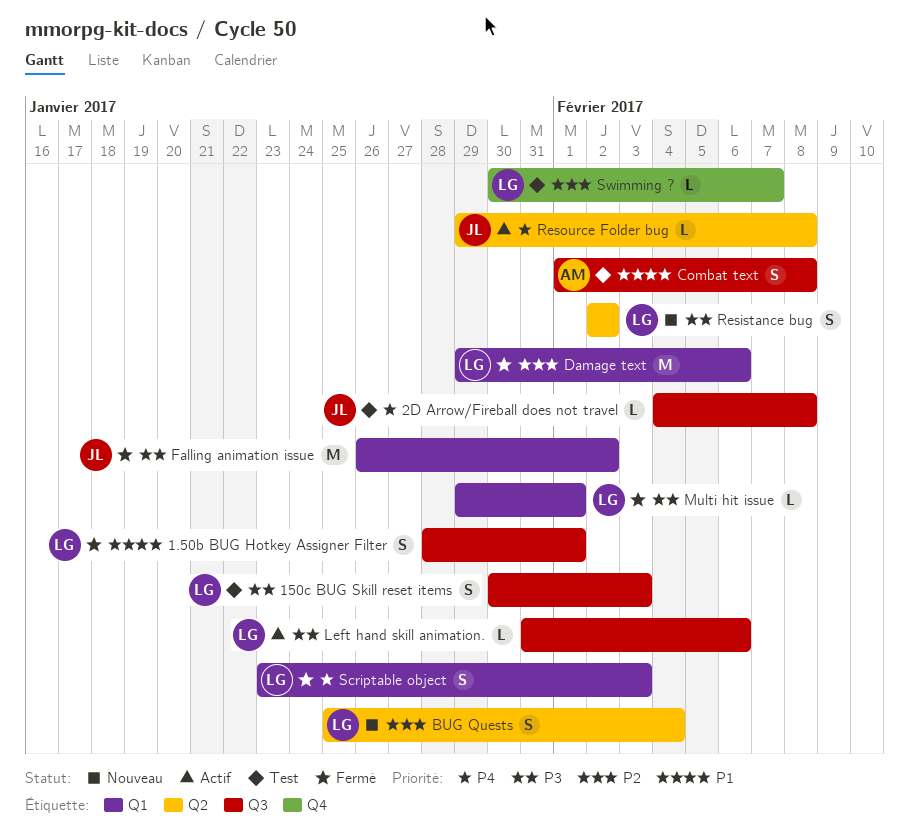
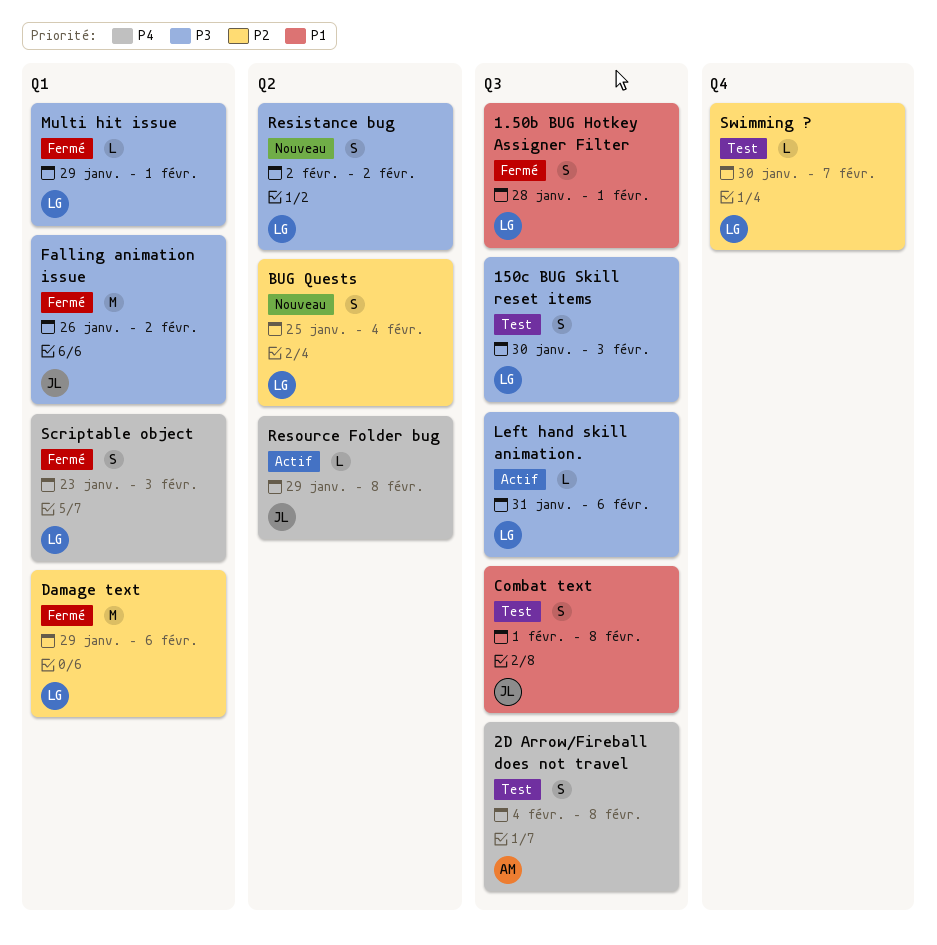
2D Arrow/Fireball does not travel, owner: JL -> AM
2D Arrow/Fireball does not travel, estimate: L -> S
Combat text, owner: AM -> JL

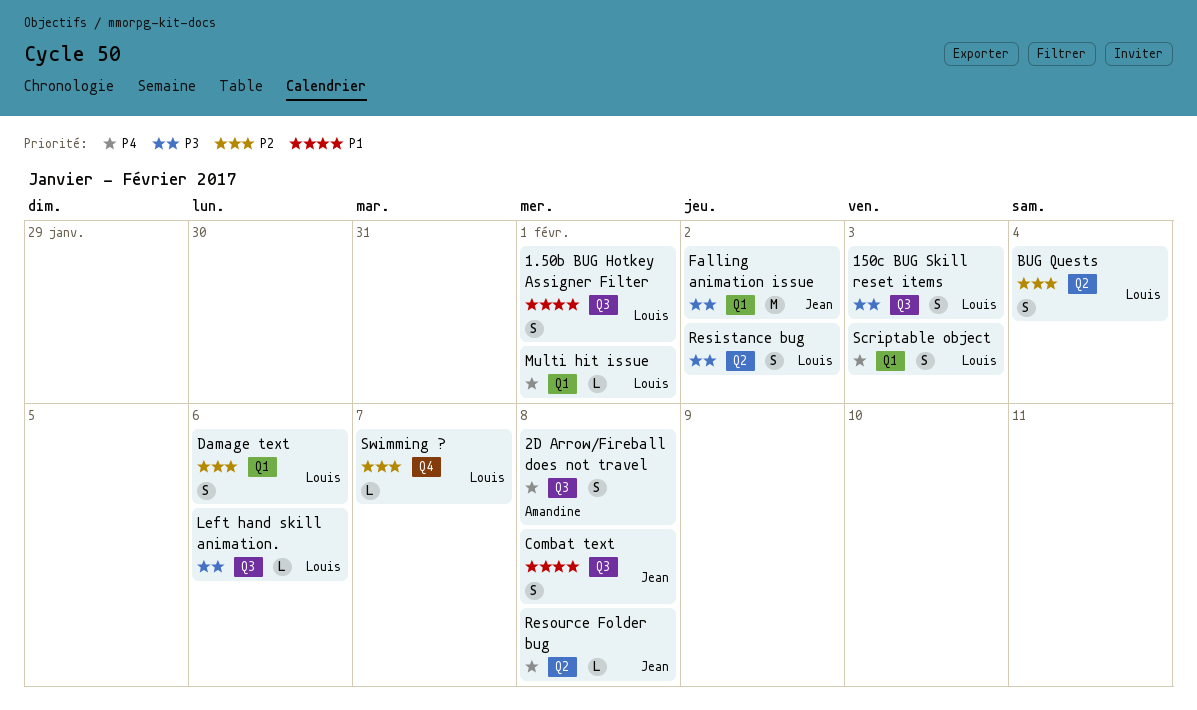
Damage text, estimate: M -> S
Multi hit issue, priority: P3 -> P4

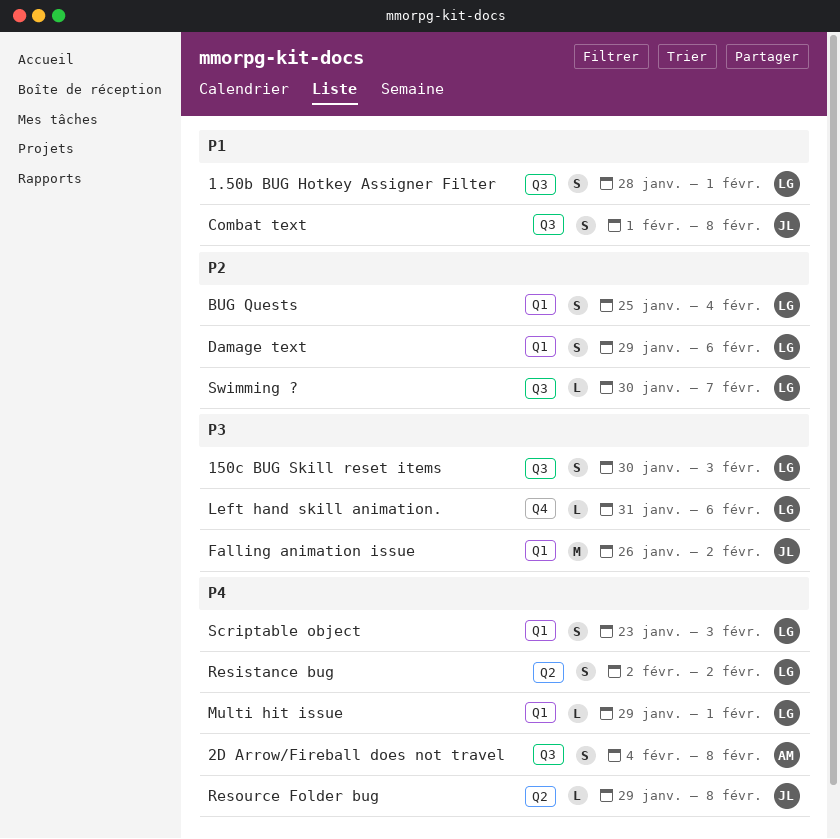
BUG Quests, label: Q2 -> Q1
Left hand skill animation., label: Q3 -> Q4
Resistance bug, priority: P3 -> P4
Swimming ?, label: Q4 -> Q3

